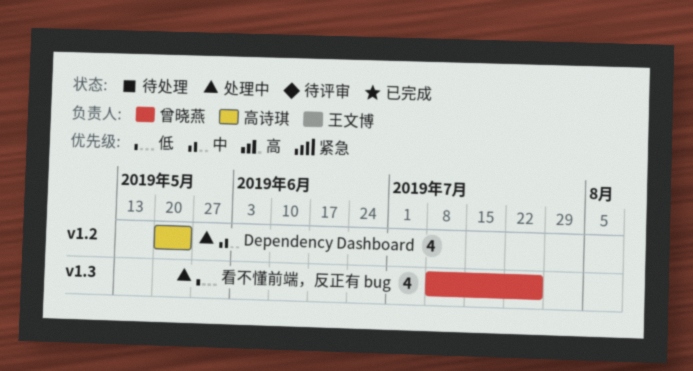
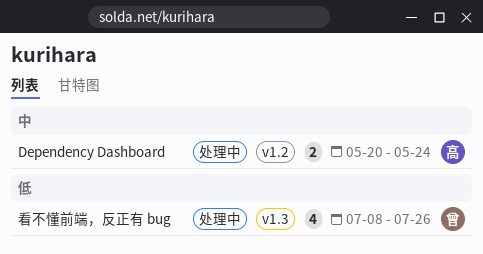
Dependency Dashboard, estimate: 4 -> 2

